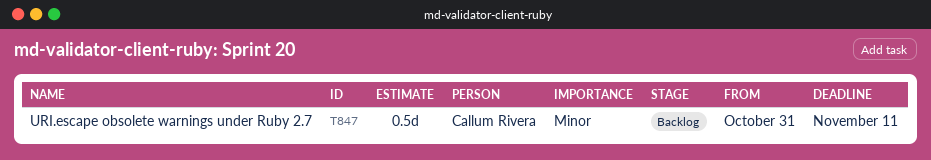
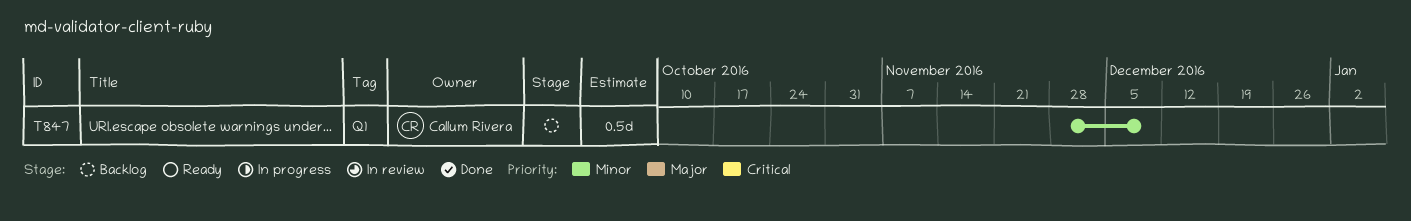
T847, start: Oct 31 -> Nov 28
T847, due: Nov 11 -> Dec 9

